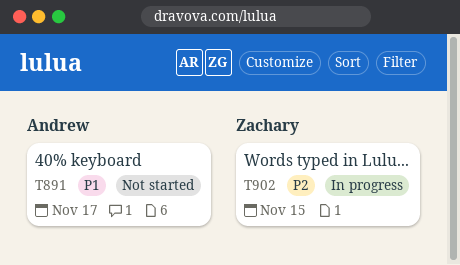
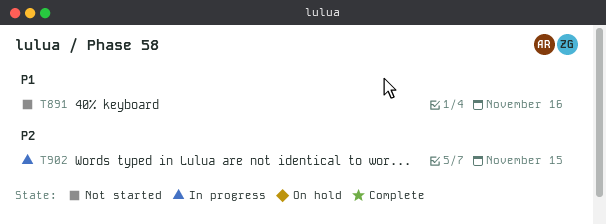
T891, due: Nov 17 -> Nov 16

